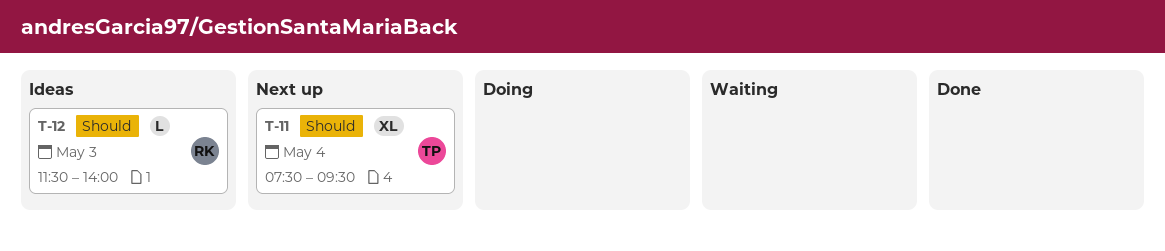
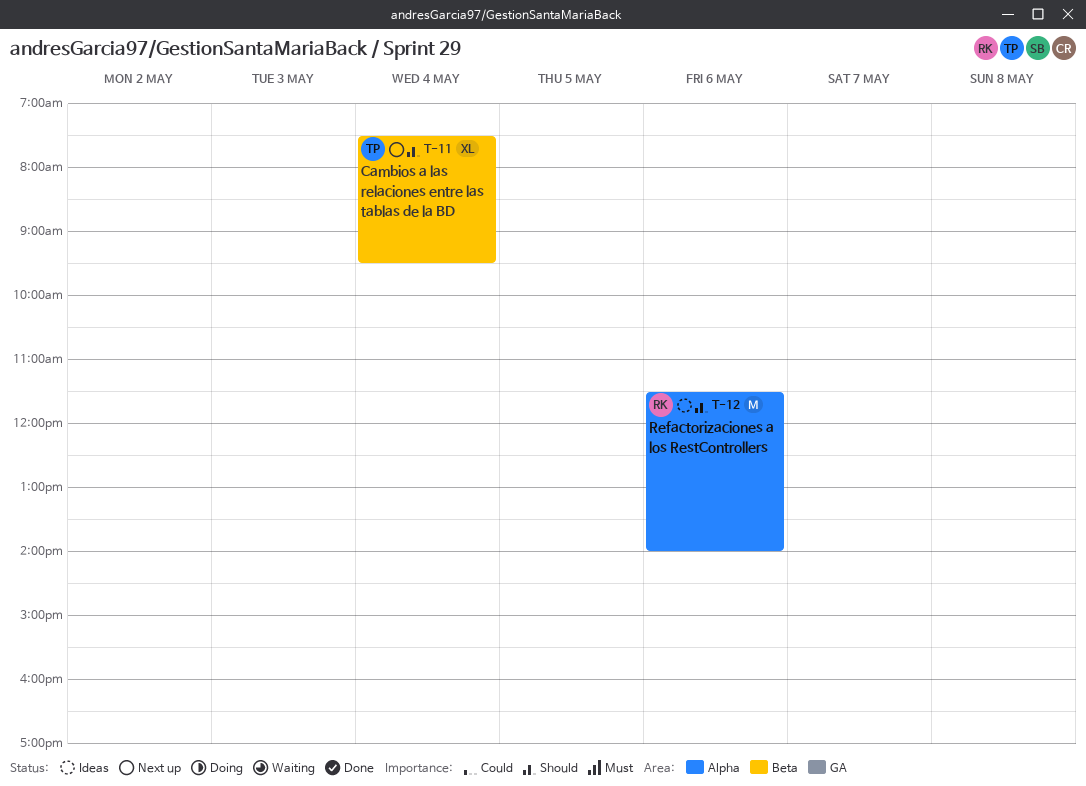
T-12, estimate: L -> M
T-12, day: May 3 -> May 6

